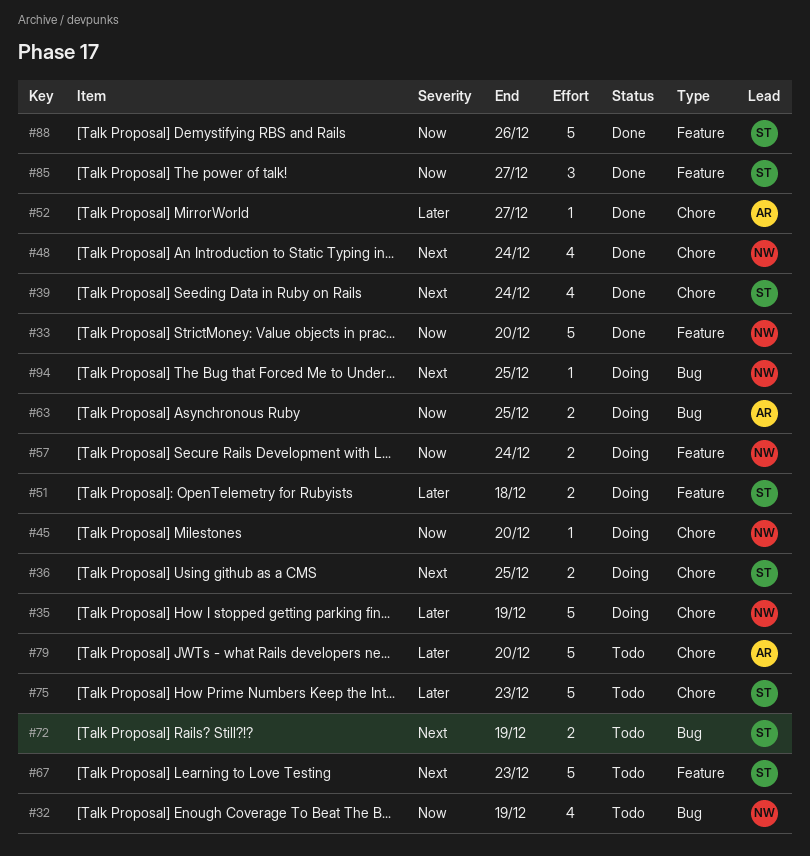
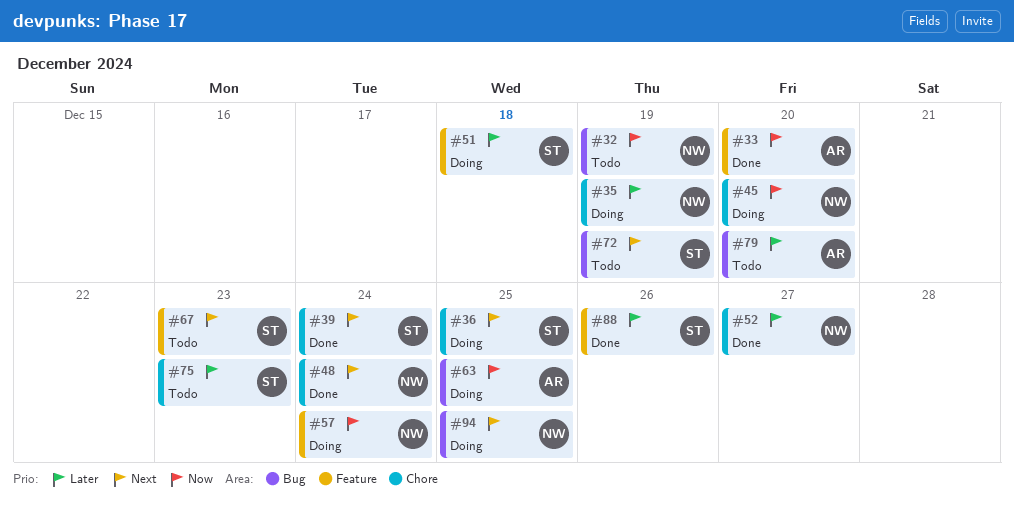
#33, owner: NW -> AR
#52, owner: AR -> NW
#79, label: Chore -> Bug
#85: present -> none
#88, priority: Now -> Later

